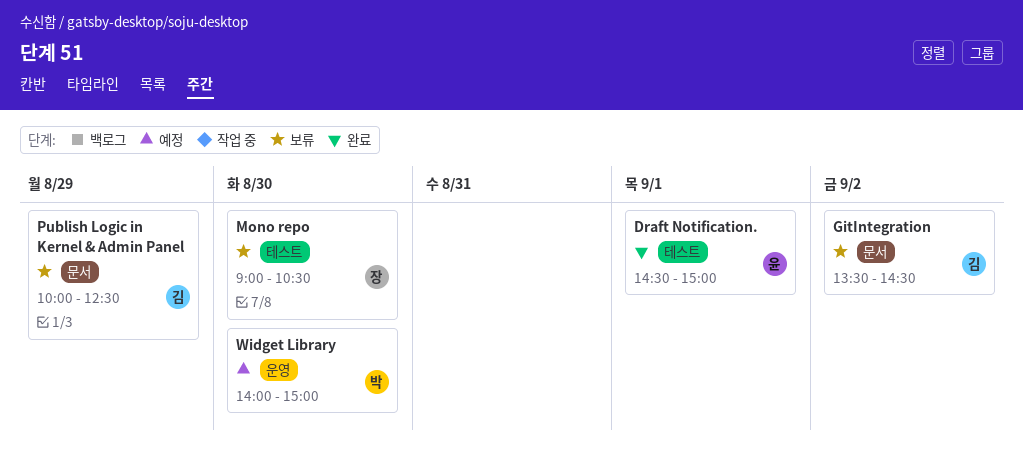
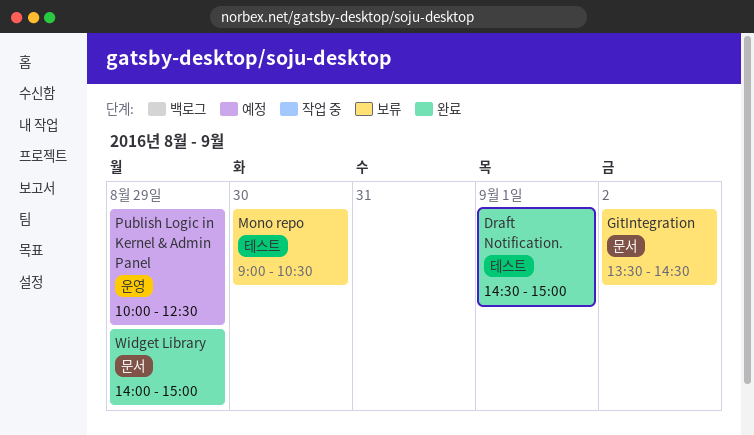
Publish Logic in Kernel & Admin Panel, status: 보류 -> 예정
Publish Logic in Kernel & Admin Panel, label: 문서 -> 운영
Widget Library, status: 예정 -> 완료
Widget Library, label: 운영 -> 문서
Widget Library, day: Aug 30 -> Aug 29

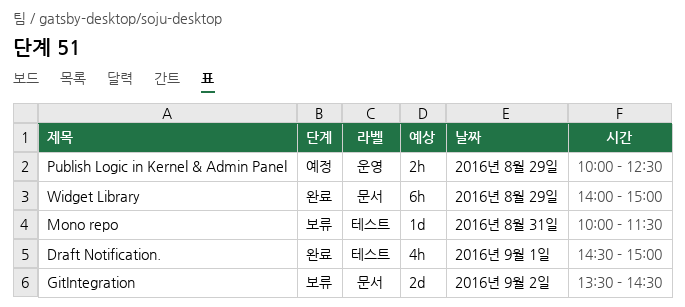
Mono repo, day: Aug 30 -> Aug 31
Mono repo, begins: 09:00 -> 10:00
Mono repo, ends: 10:30 -> 11:30

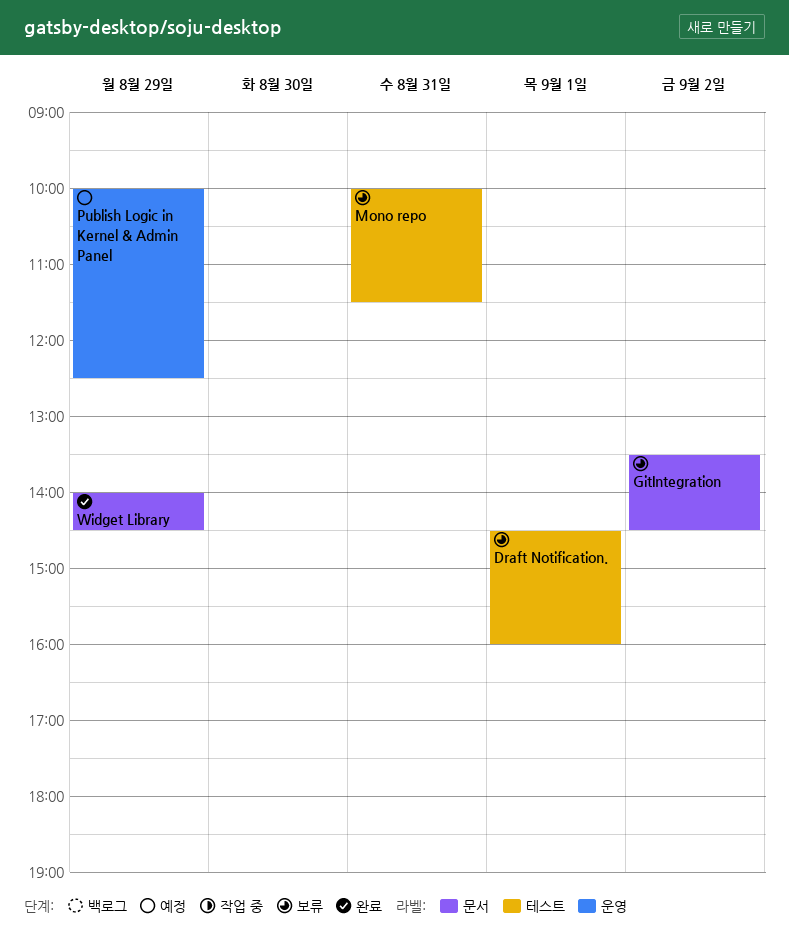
Draft Notification., status: 완료 -> 보류
Draft Notification., ends: 15:00 -> 16:00
Widget Library, ends: 15:00 -> 14:30

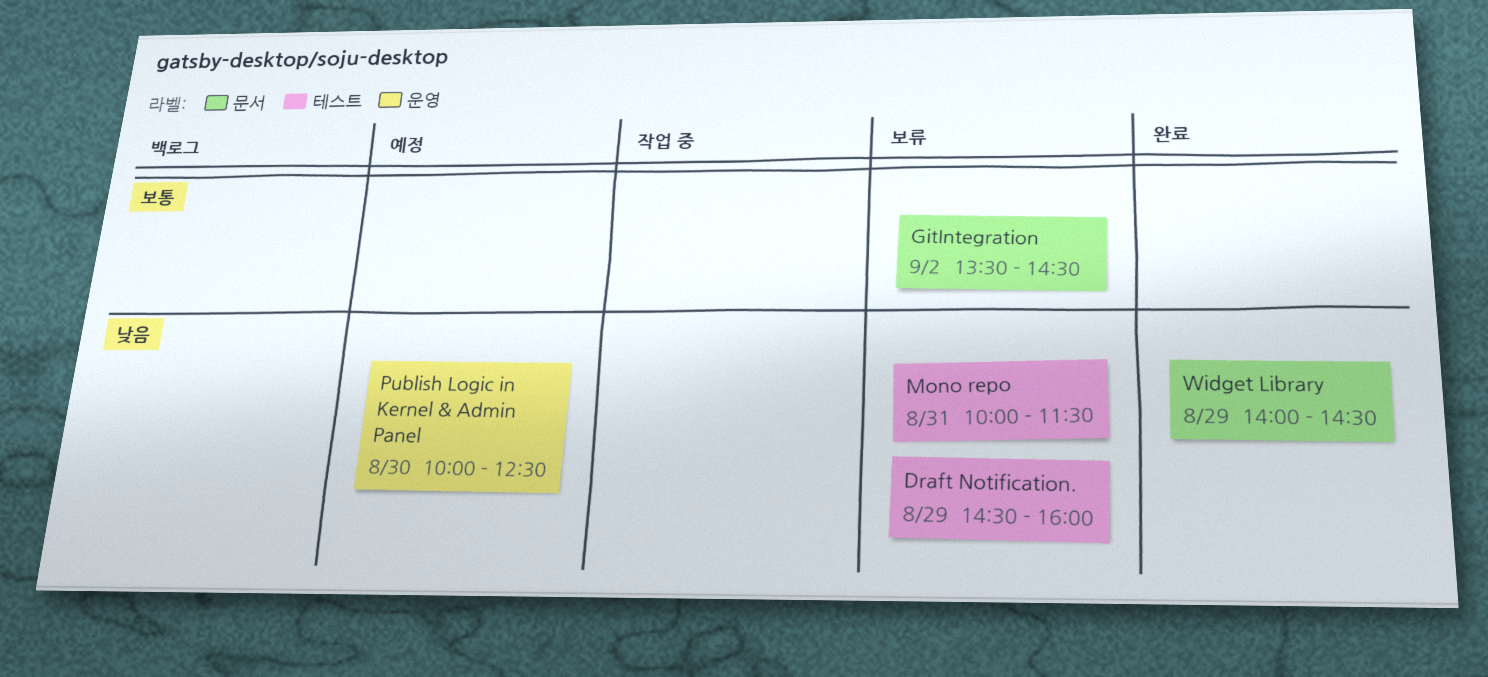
Draft Notification., day: Sep 1 -> Aug 29
Publish Logic in Kernel & Admin Panel, day: Aug 29 -> Aug 30

